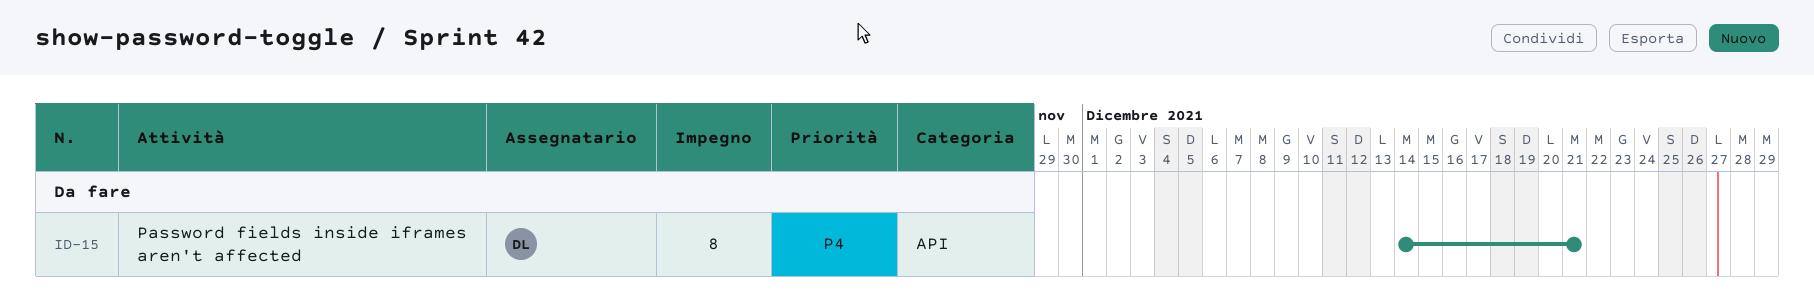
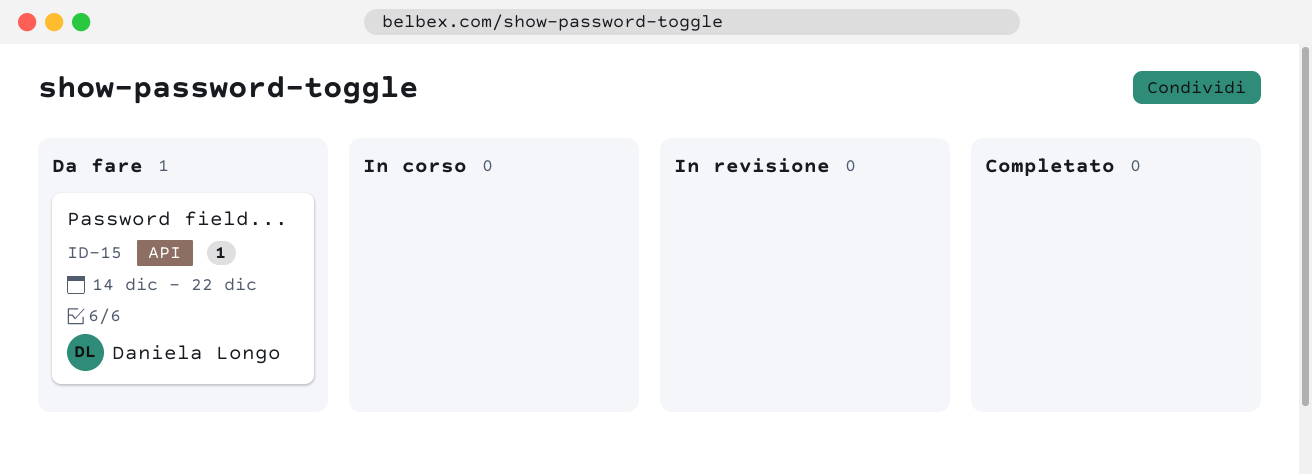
ID-15, estimate: 8 -> 1
ID-15, due: Dec 21 -> Dec 22

